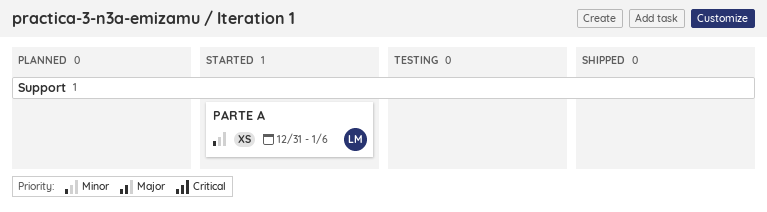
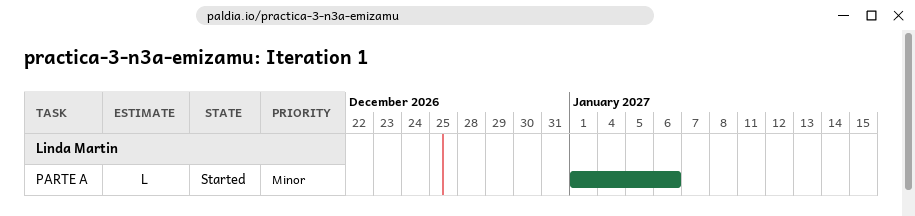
PARTE A, estimate: XS -> L
PARTE A, start: Dec 31 -> Jan 1

